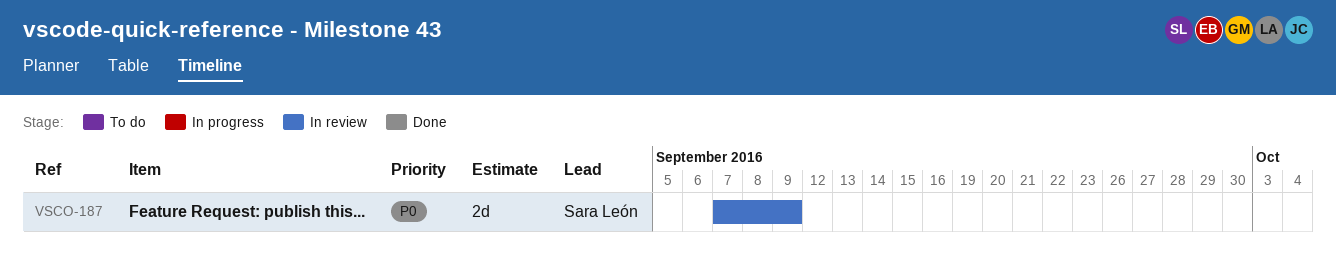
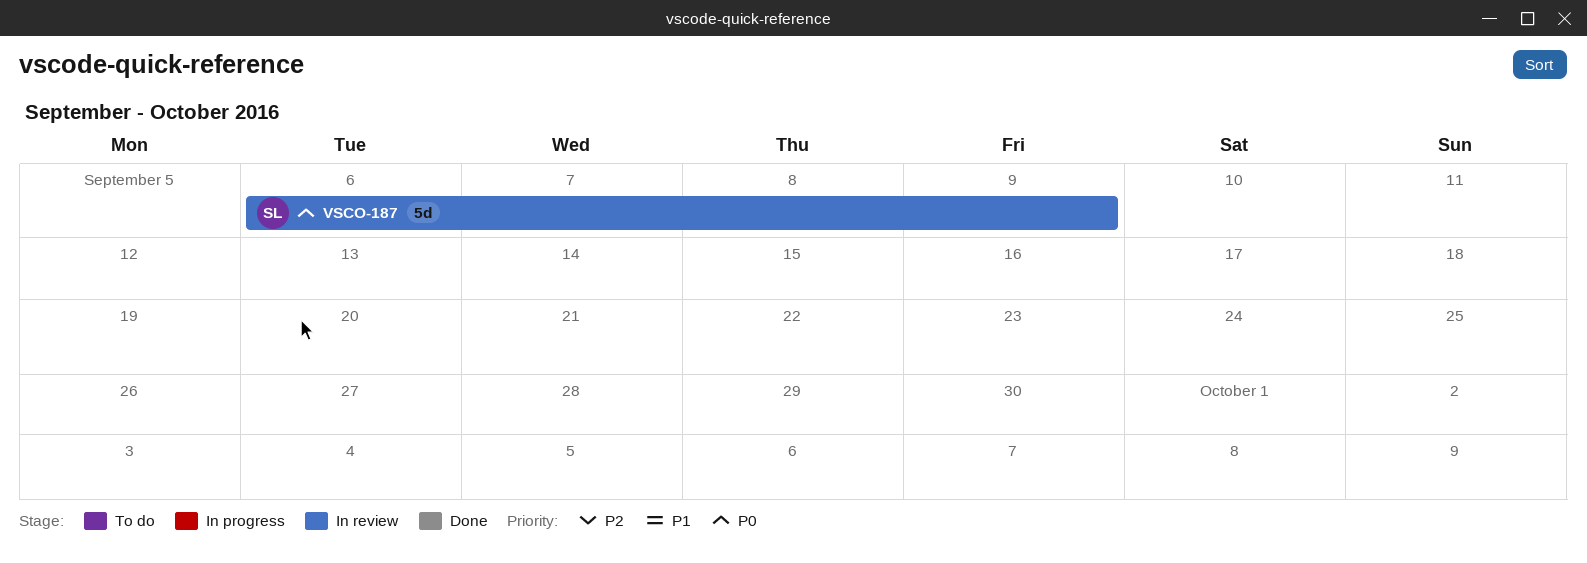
VSCO-187, estimate: 2d -> 5d
VSCO-187, start: Sep 7 -> Sep 6

